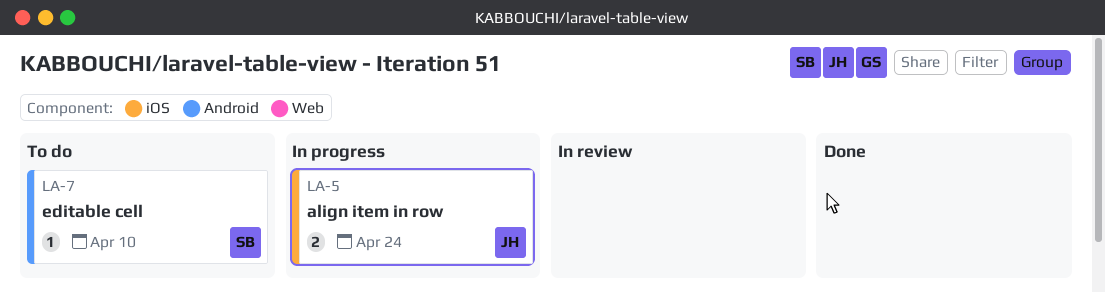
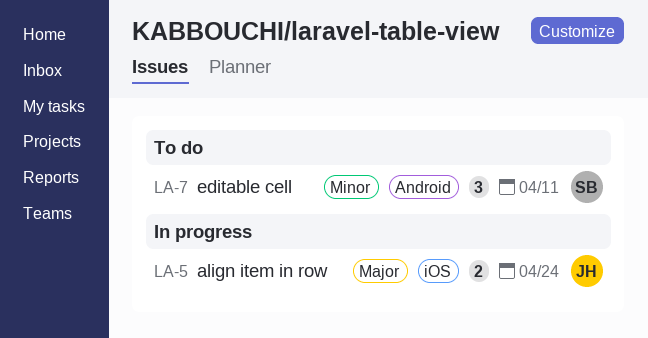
LA-7, estimate: 1 -> 3
LA-7, due: Apr 10 -> Apr 11

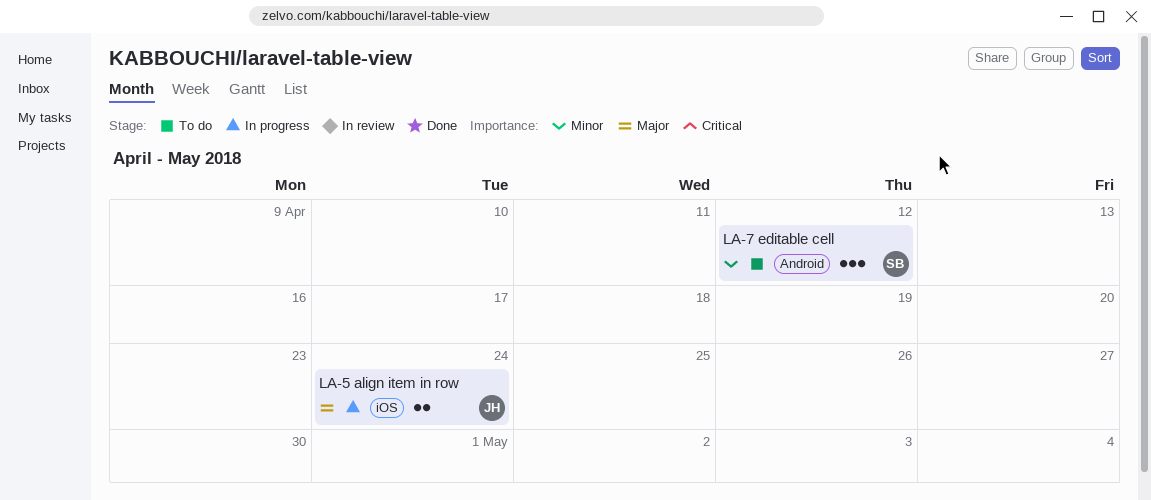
LA-7, due: Apr 11 -> Apr 12

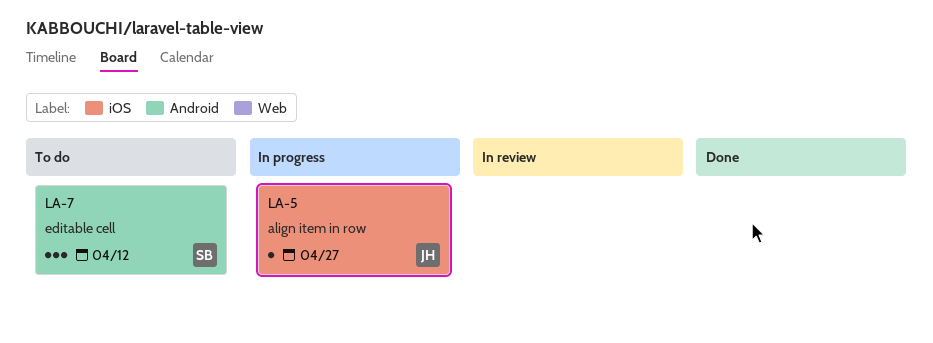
LA-5, estimate: 2 -> 1
LA-5, due: Apr 24 -> Apr 27

